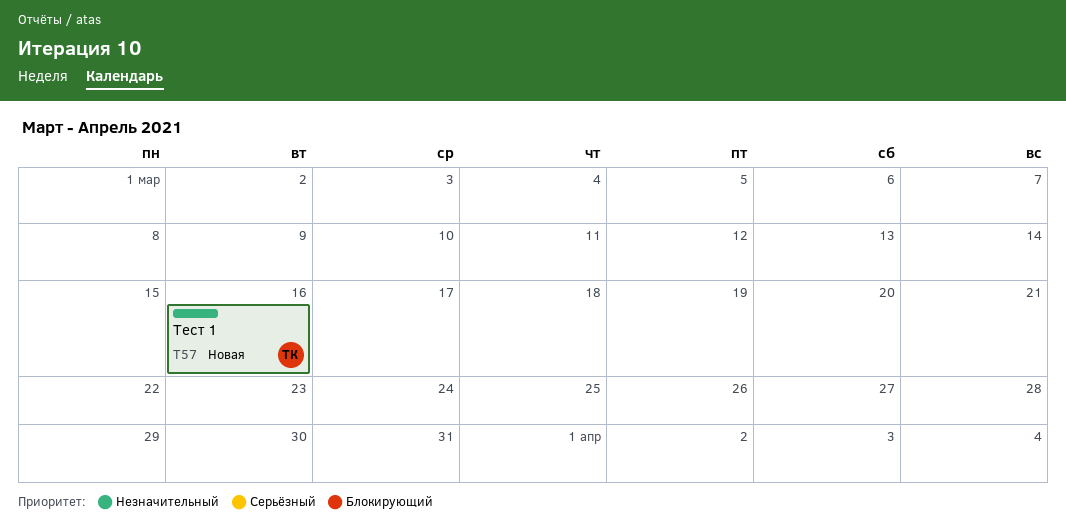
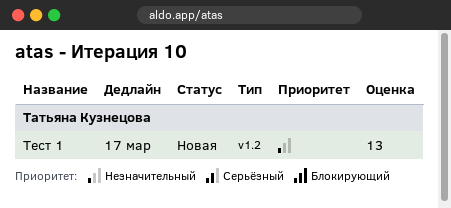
Тест 1, due: Mar 16 -> Mar 17

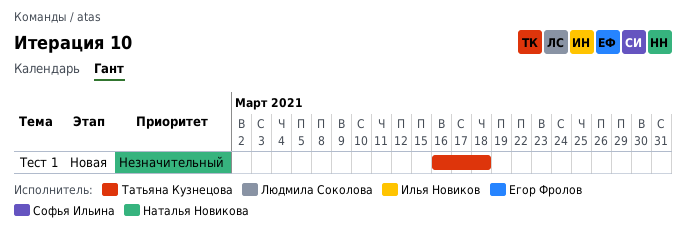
Тест 1, due: Mar 17 -> Mar 18

